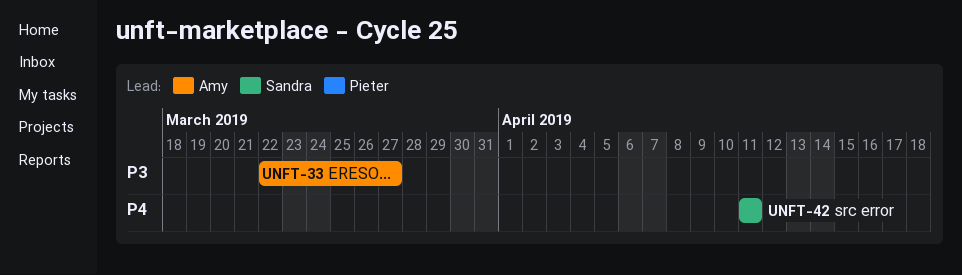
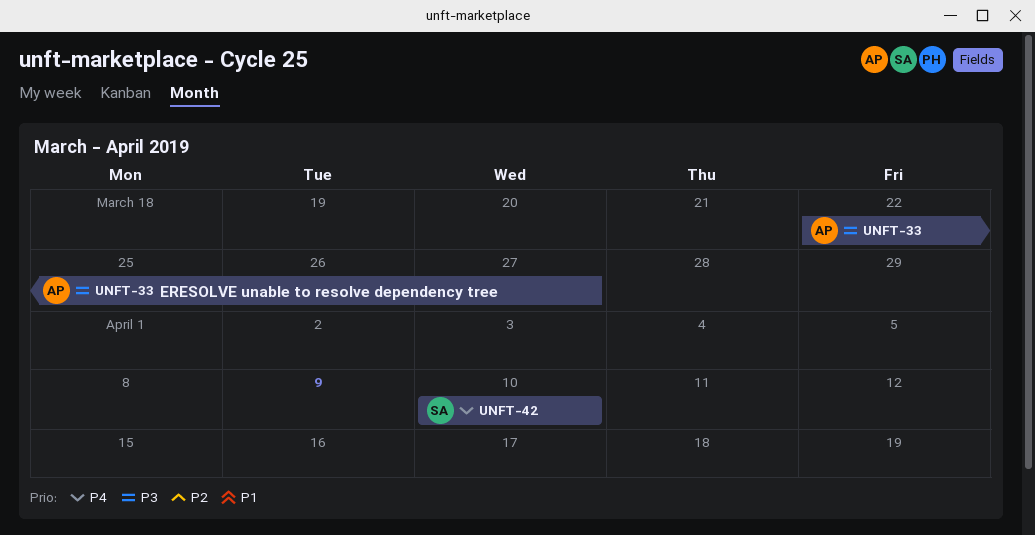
UNFT-42, start: Apr 11 -> Apr 10
UNFT-42, due: Apr 11 -> Apr 10

